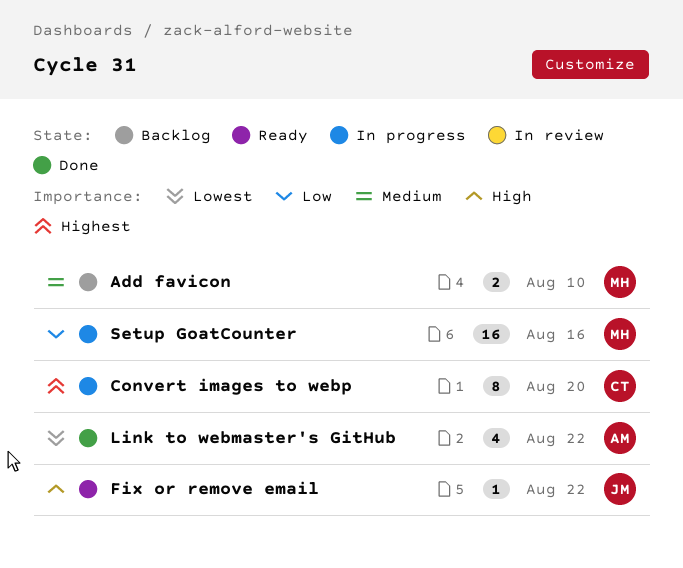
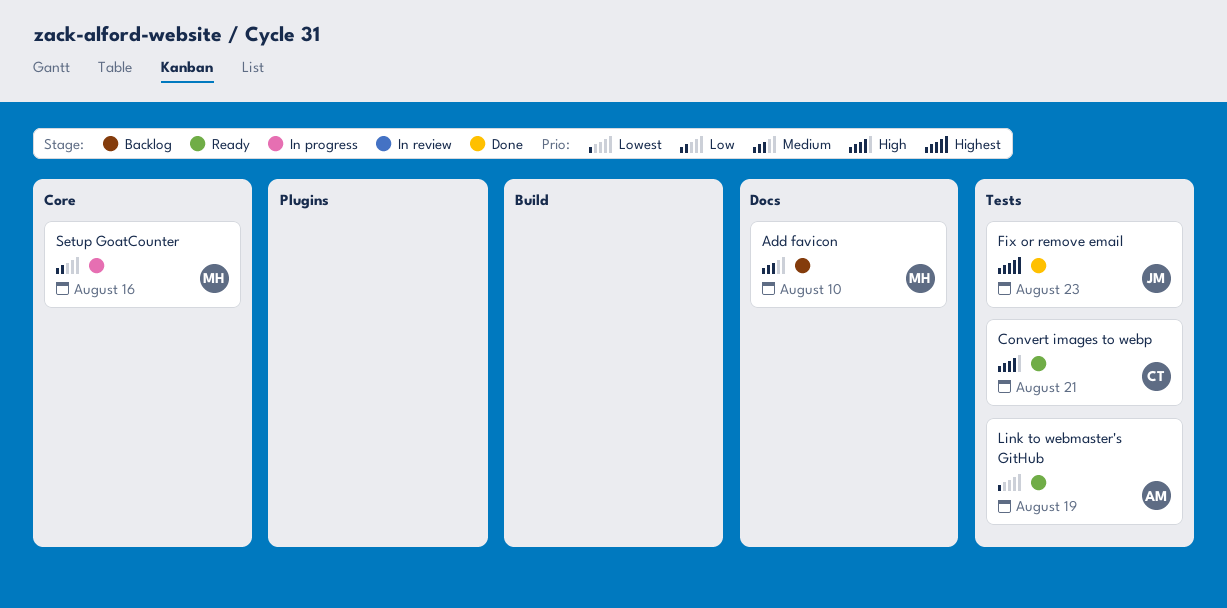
Convert images to webp, status: In progress -> Ready
Convert images to webp, priority: Highest -> High
Convert images to webp, due: Aug 20 -> Aug 21
Fix or remove email, status: Ready -> Done
Fix or remove email, priority: High -> Highest
Fix or remove email, due: Aug 22 -> Aug 23
Link to webmaster's GitHub, status: Done -> Ready
Link to webmaster's GitHub, due: Aug 22 -> Aug 19

